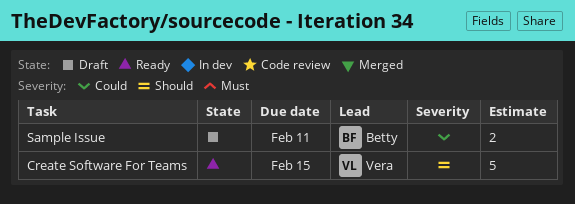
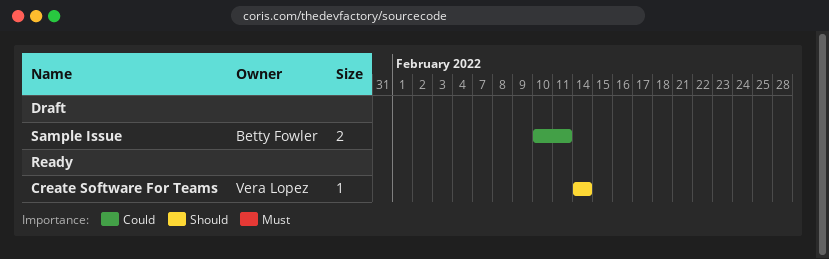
Create Software For Teams, estimate: 5 -> 1
Create Software For Teams, due: Feb 15 -> Feb 14

